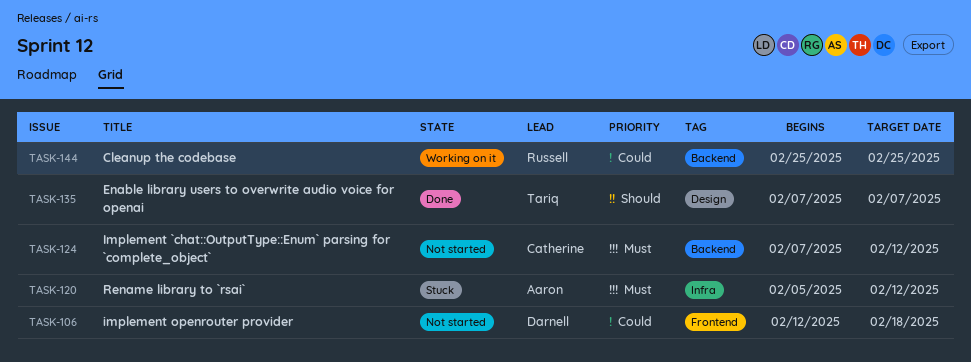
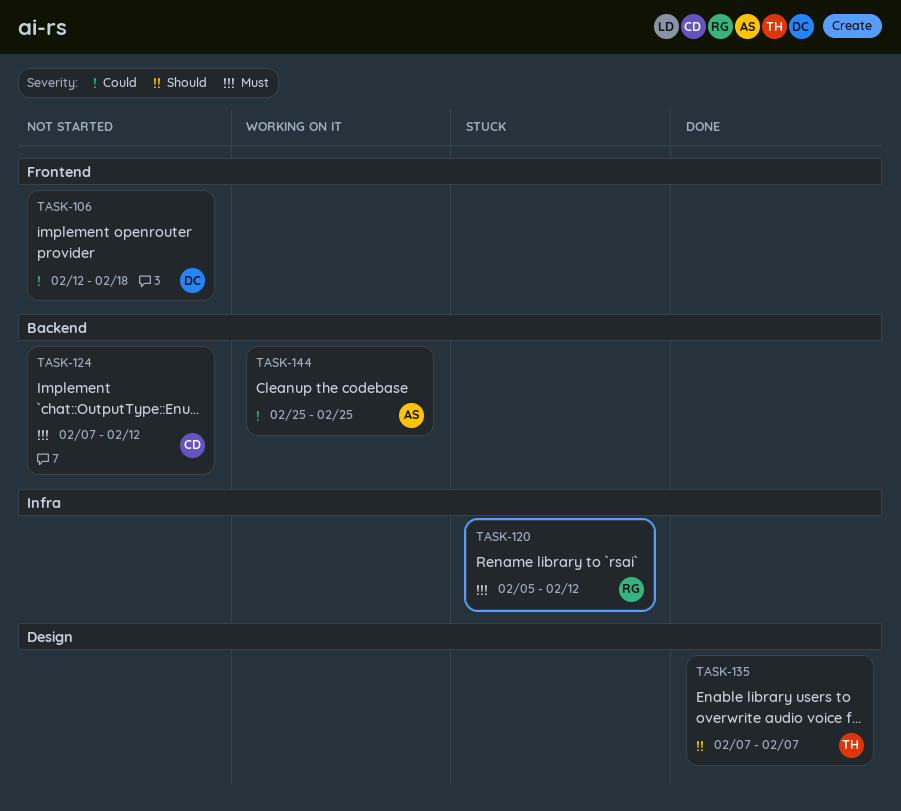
TASK-120, owner: Aaron -> Russell
TASK-144, owner: Russell -> Aaron

